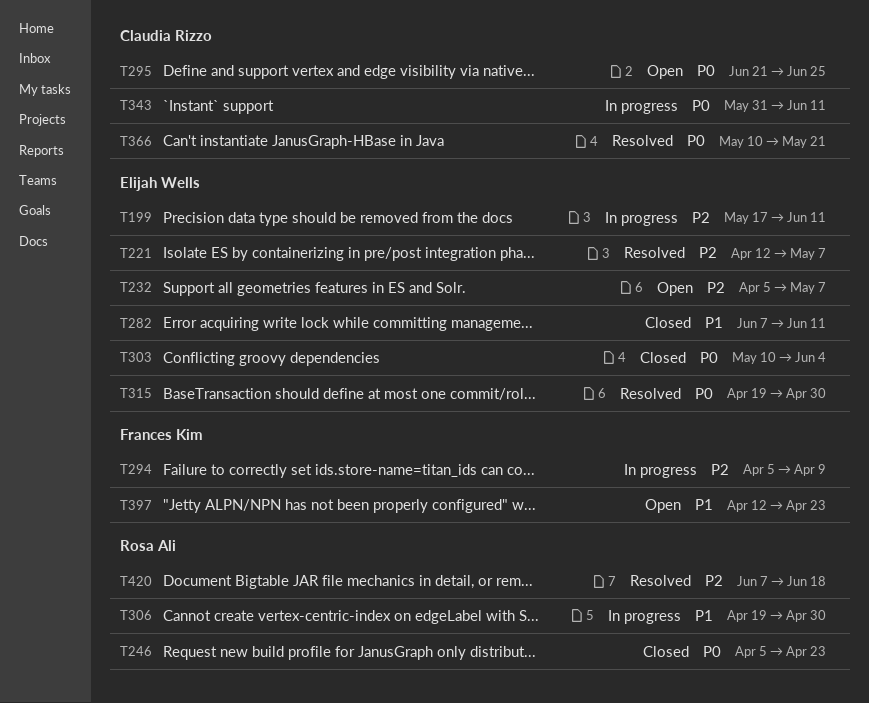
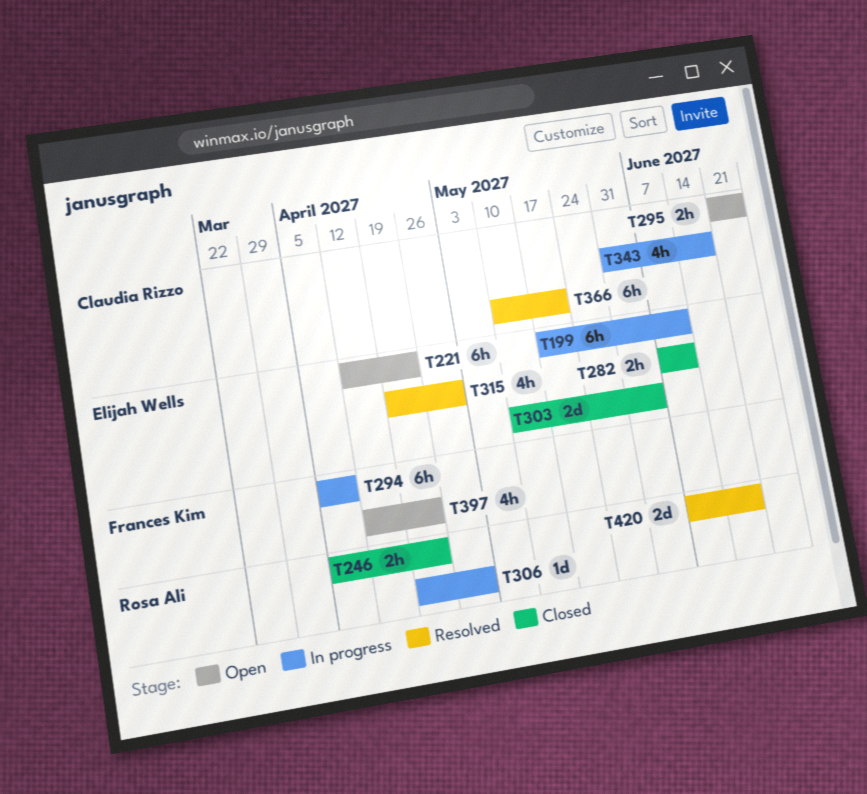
T221, status: Resolved -> Open
T221, due: May 7 -> Apr 23
T232: present -> none
T343, due: Jun 11 -> Jun 18

